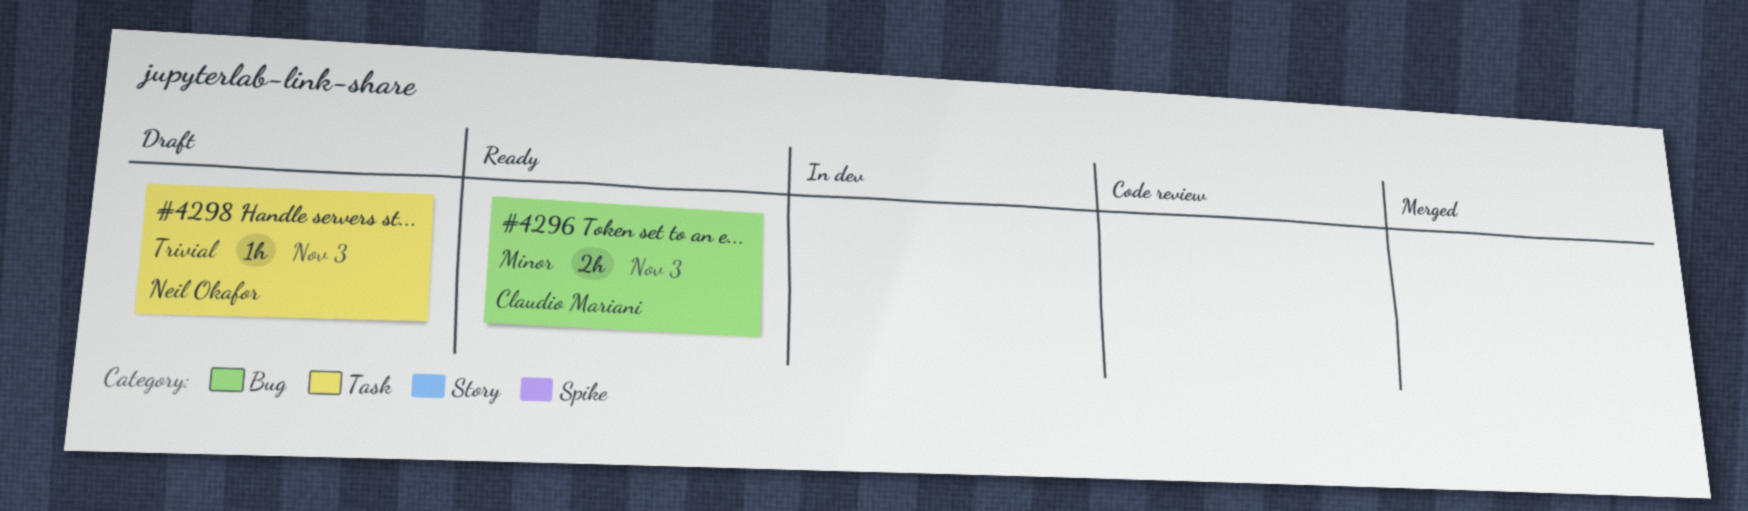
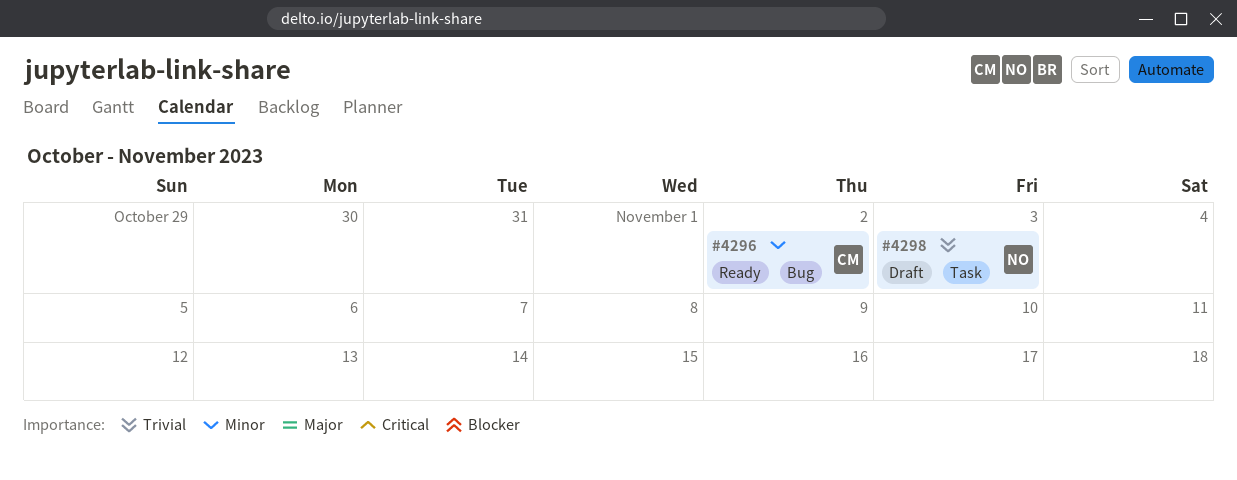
#4296, due: Nov 3 -> Nov 2

